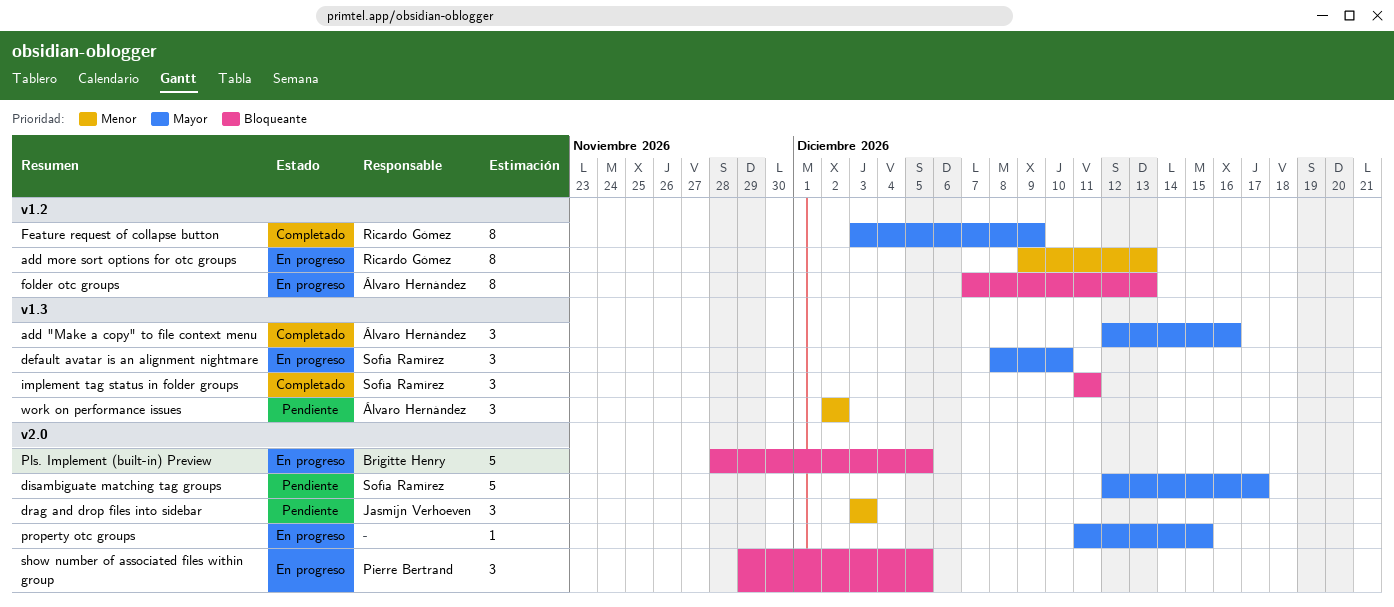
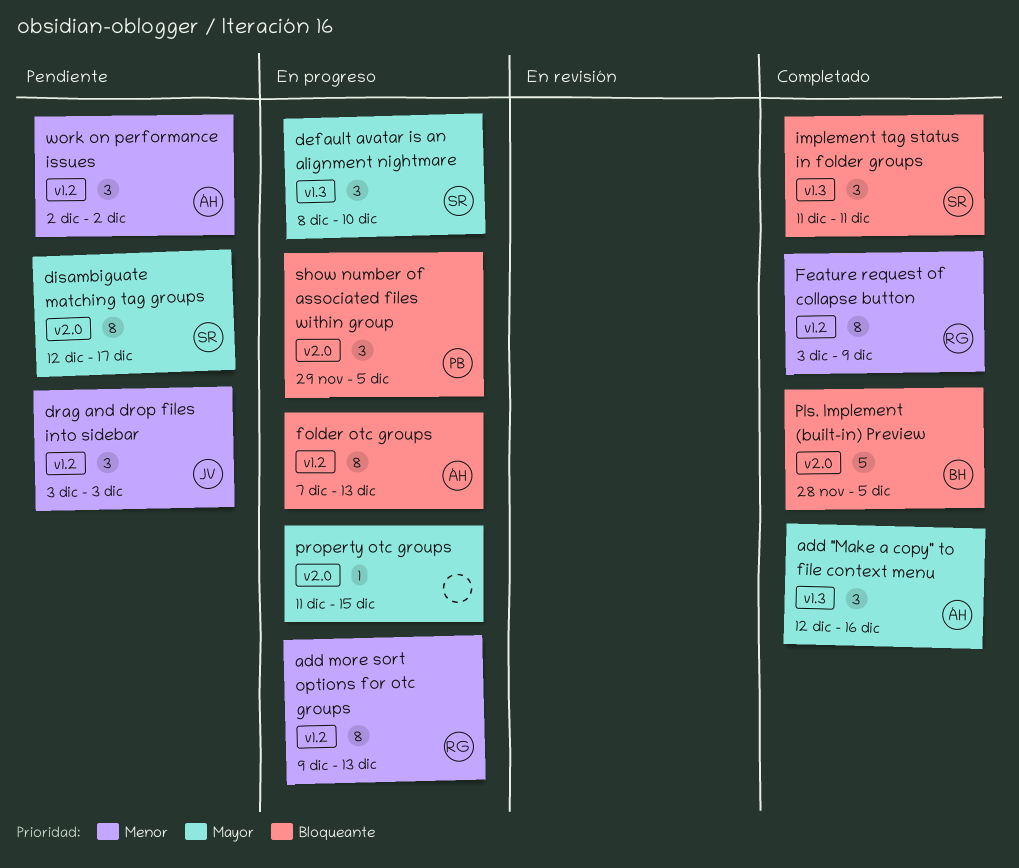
disambiguate matching tag groups, estimate: 5 -> 8
drag and drop files into sidebar, label: v2.0 -> v1.2
Feature request of collapse button, priority: Mayor -> Menor
Pls. Implement (built-in) Preview, status: En progreso -> Completado
work on performance issues, label: v1.3 -> v1.2

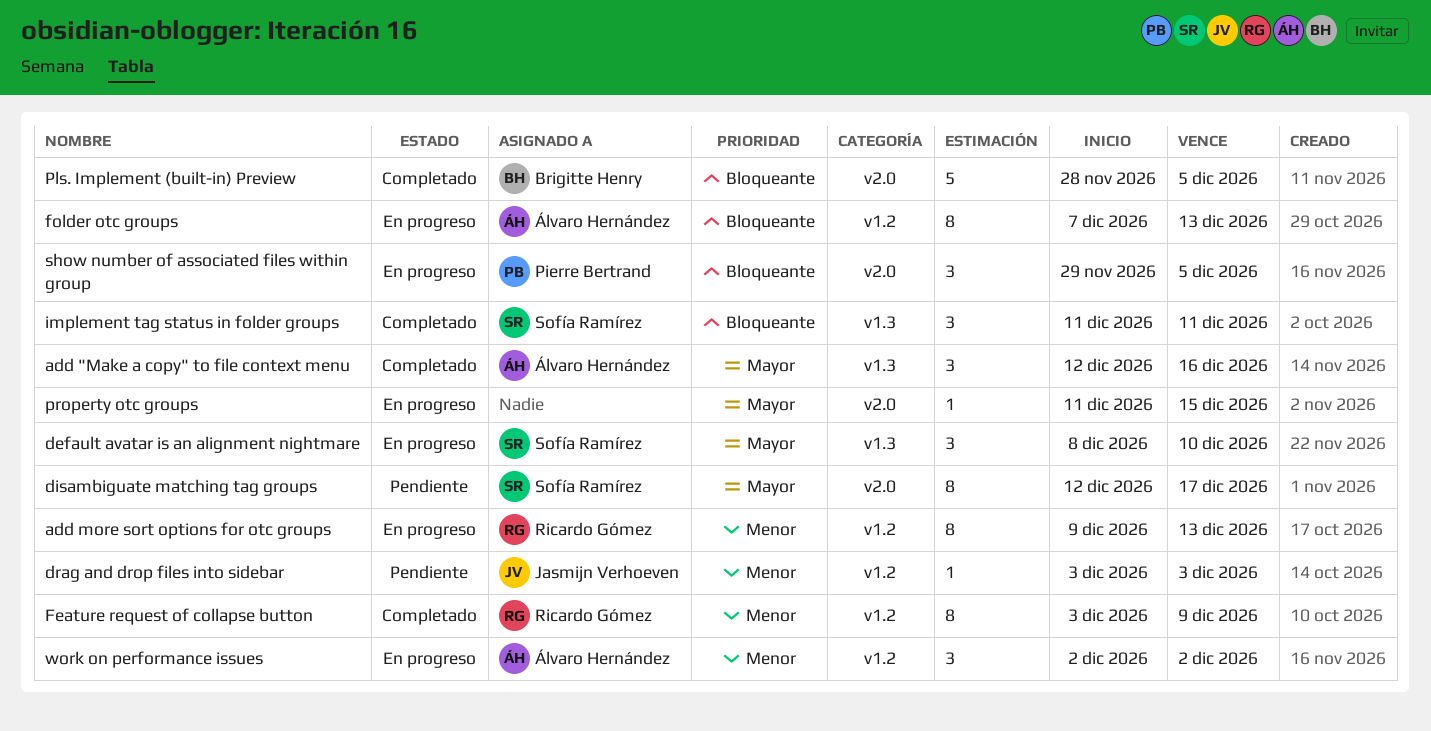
drag and drop files into sidebar, estimate: 3 -> 1
work on performance issues, status: Pendiente -> En progreso

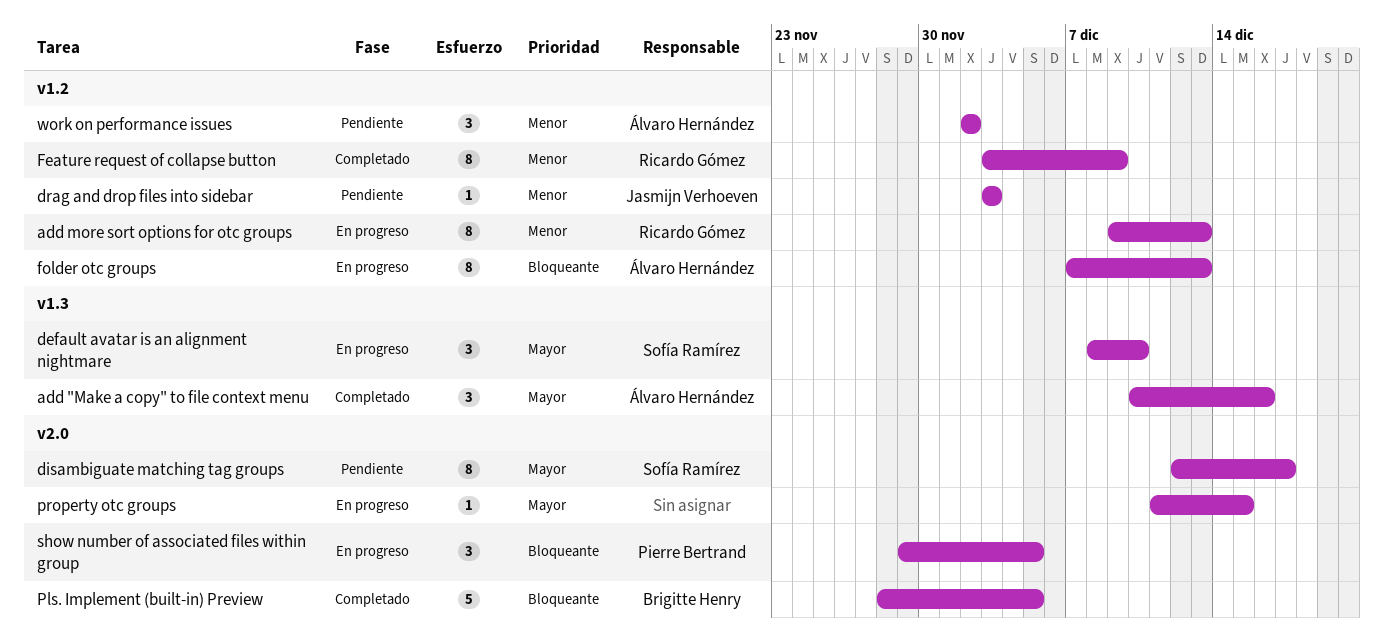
add "Make a copy" to file context menu, start: Dec 12 -> Dec 10
implement tag status in folder groups: present -> none
work on performance issues, status: En progreso -> Pendiente

